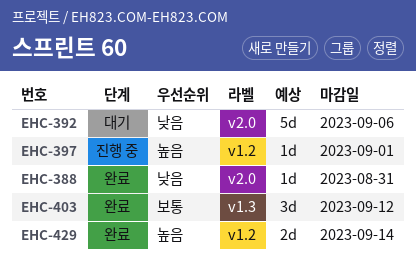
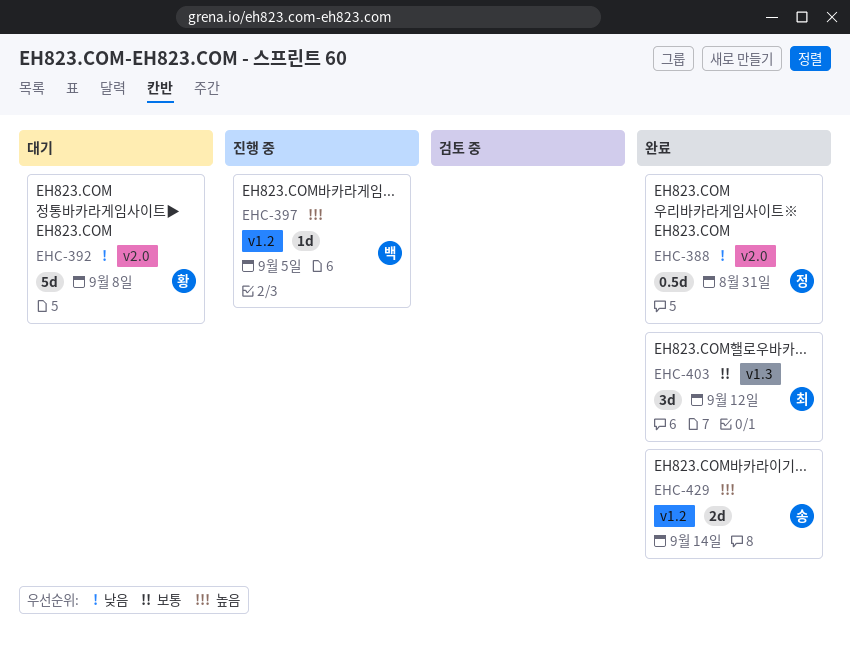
EHC-388, estimate: 1d -> 0.5d
EHC-392, due: Sep 6 -> Sep 8
EHC-397, due: Sep 1 -> Sep 5

